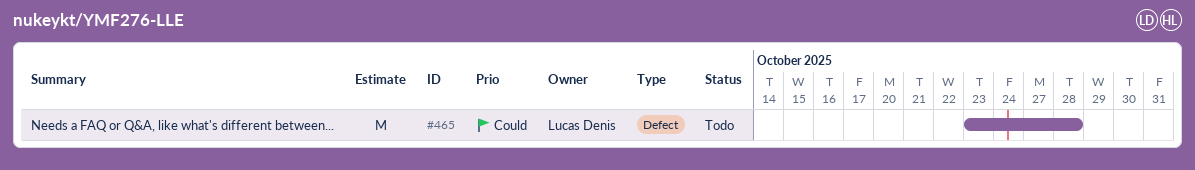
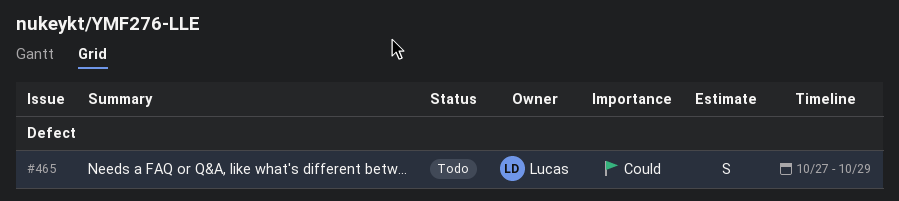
#465, estimate: M -> S
#465, start: Oct 23 -> Oct 27
#465, due: Oct 28 -> Oct 29

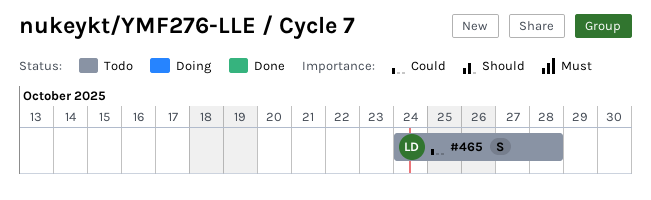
#465, start: Oct 27 -> Oct 24
#465, due: Oct 29 -> Oct 28

